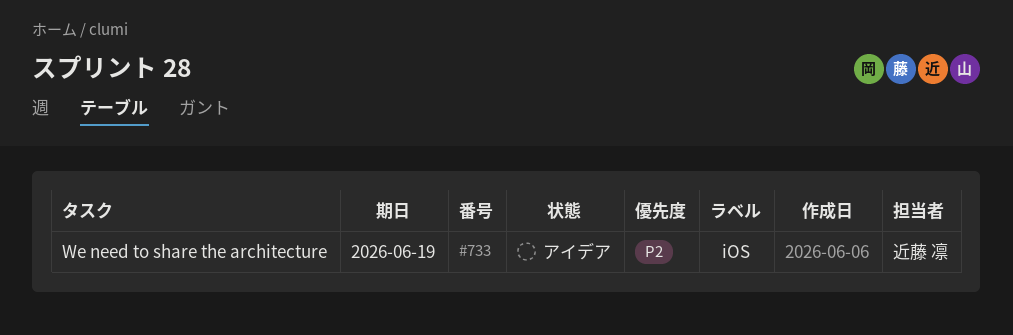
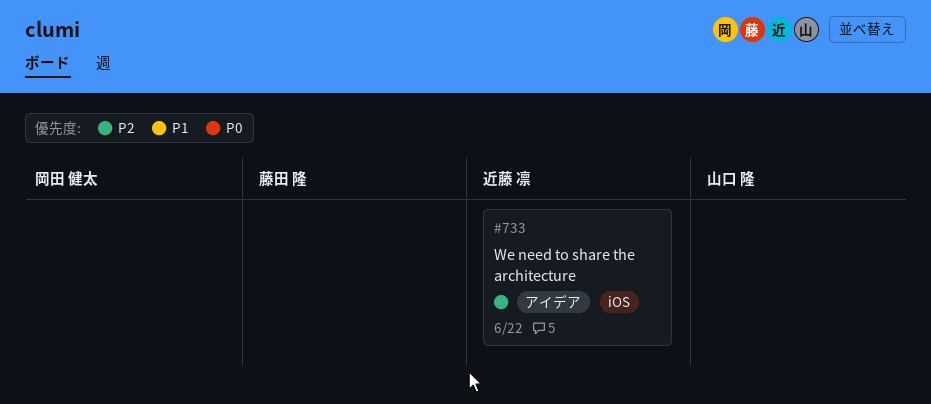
#733, due: Jun 19 -> Jun 22

